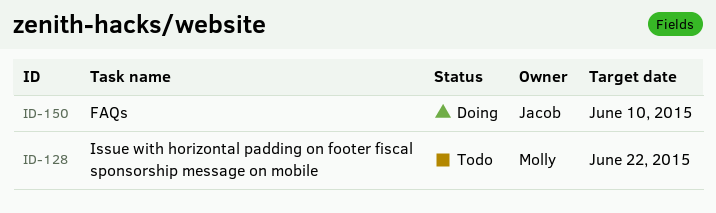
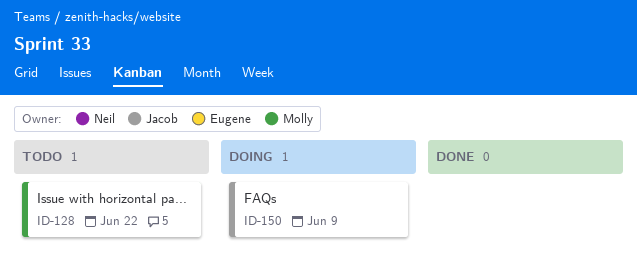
ID-150, due: Jun 10 -> Jun 9

